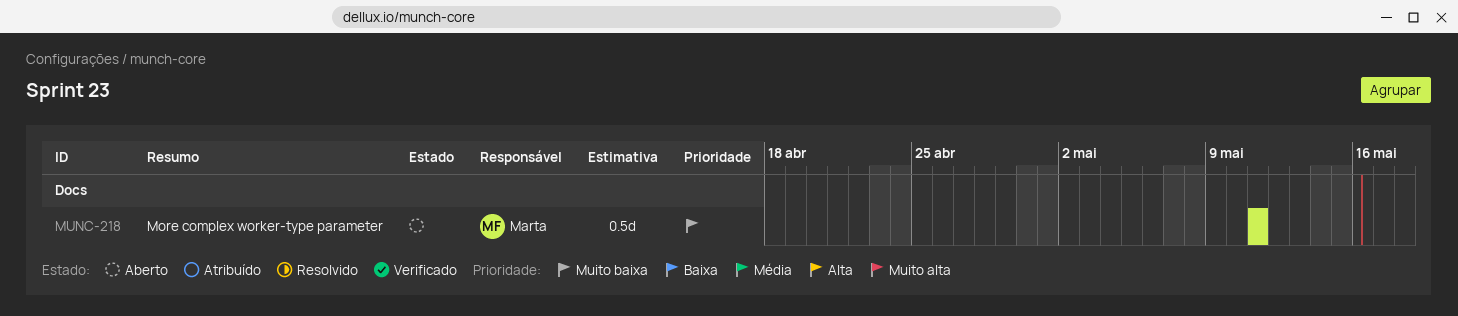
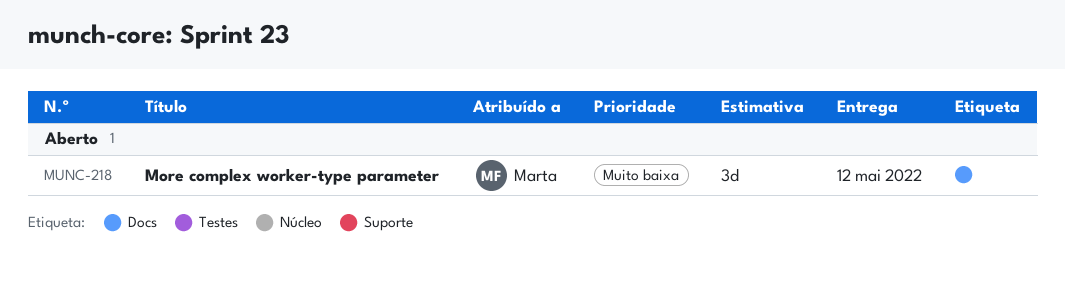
MUNC-218, estimate: 0.5d -> 3d
MUNC-218, due: May 11 -> May 12

